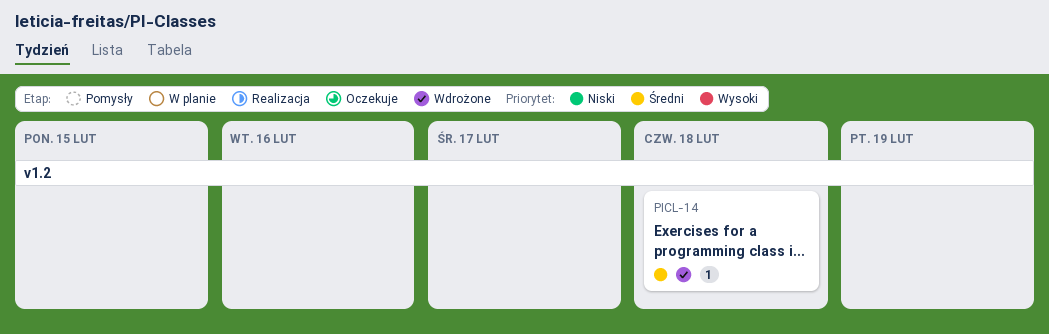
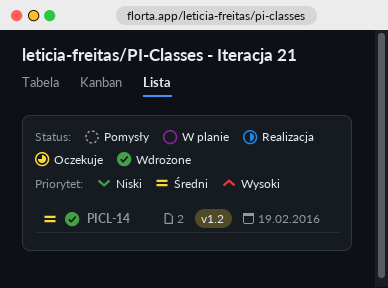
PICL-14, due: Feb 18 -> Feb 19

